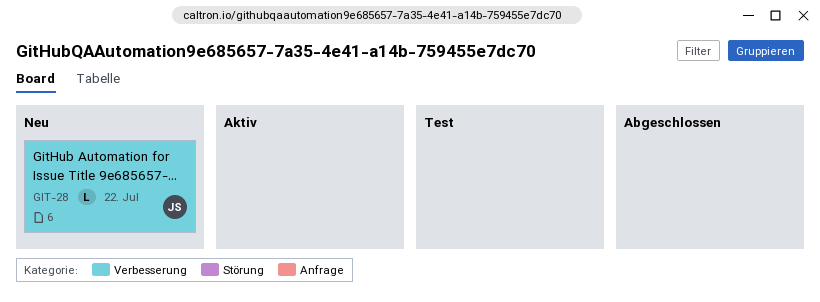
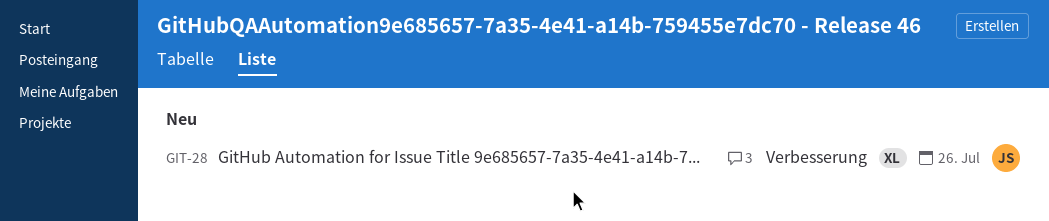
GIT-28, estimate: L -> XL
GIT-28, due: Jul 22 -> Jul 26

